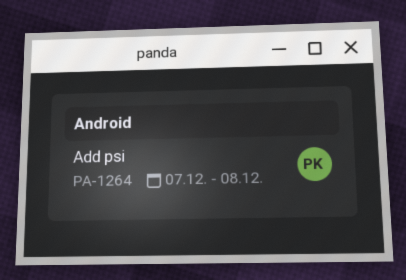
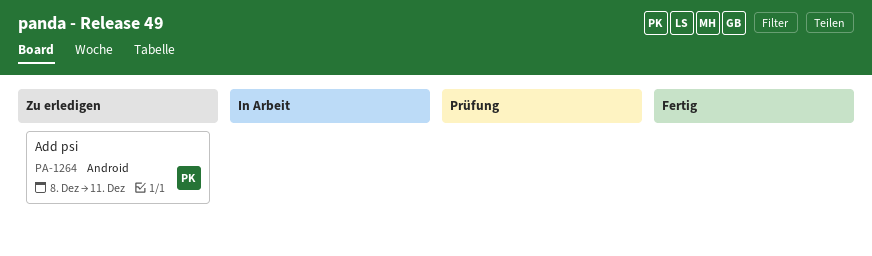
PA-1264, start: Dec 7 -> Dec 8
PA-1264, due: Dec 8 -> Dec 11

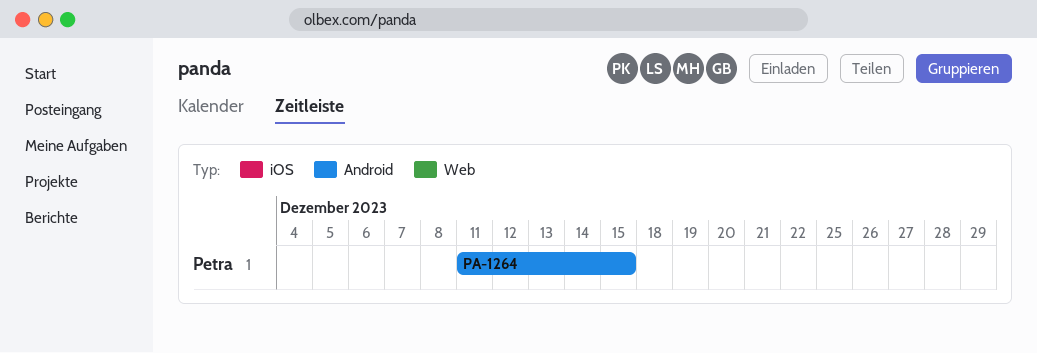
PA-1264, start: Dec 8 -> Dec 11
PA-1264, due: Dec 11 -> Dec 15

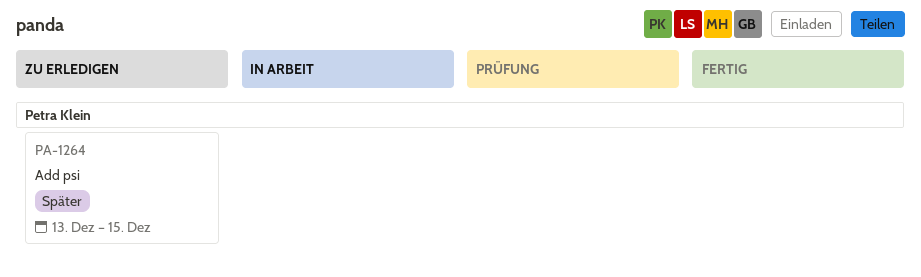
PA-1264, start: Dec 11 -> Dec 13

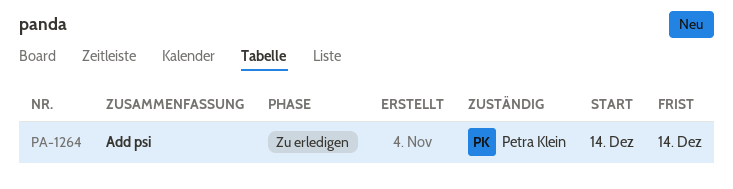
PA-1264, start: Dec 13 -> Dec 14
PA-1264, due: Dec 15 -> Dec 14

